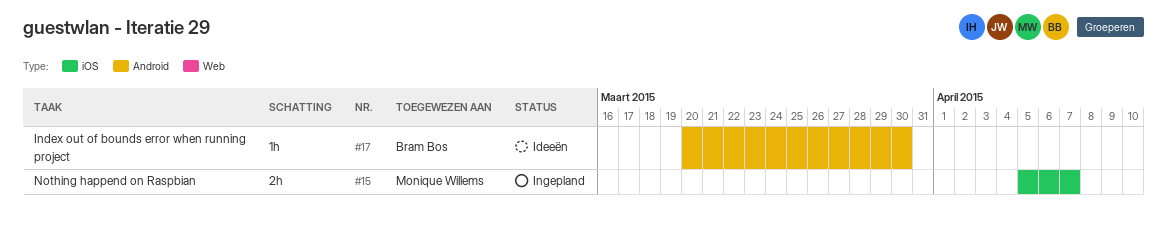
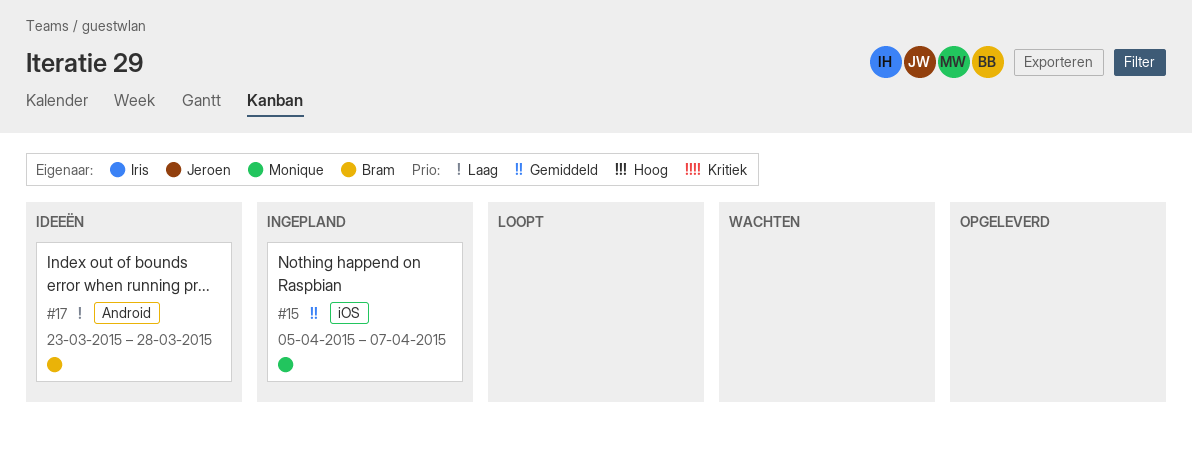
#17, start: Mar 20 -> Mar 23
#17, due: Mar 30 -> Mar 28

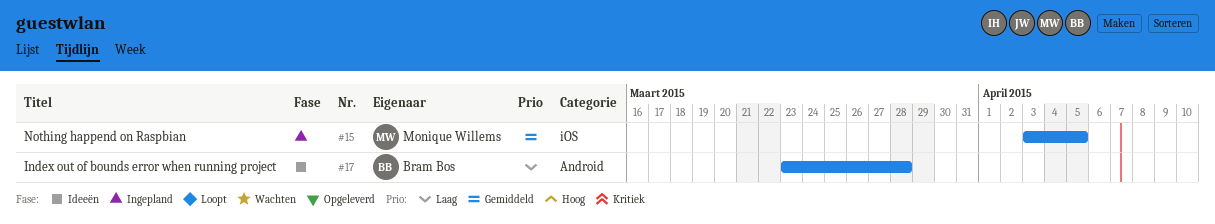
#15, start: Apr 5 -> Apr 3
#15, due: Apr 7 -> Apr 5

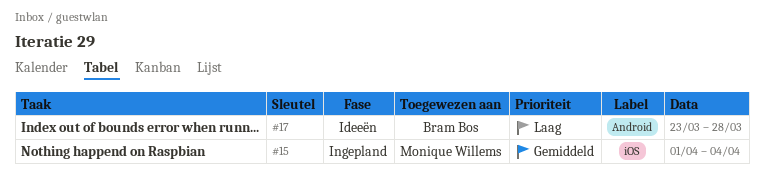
#15, start: Apr 3 -> Apr 1
#15, due: Apr 5 -> Apr 4

